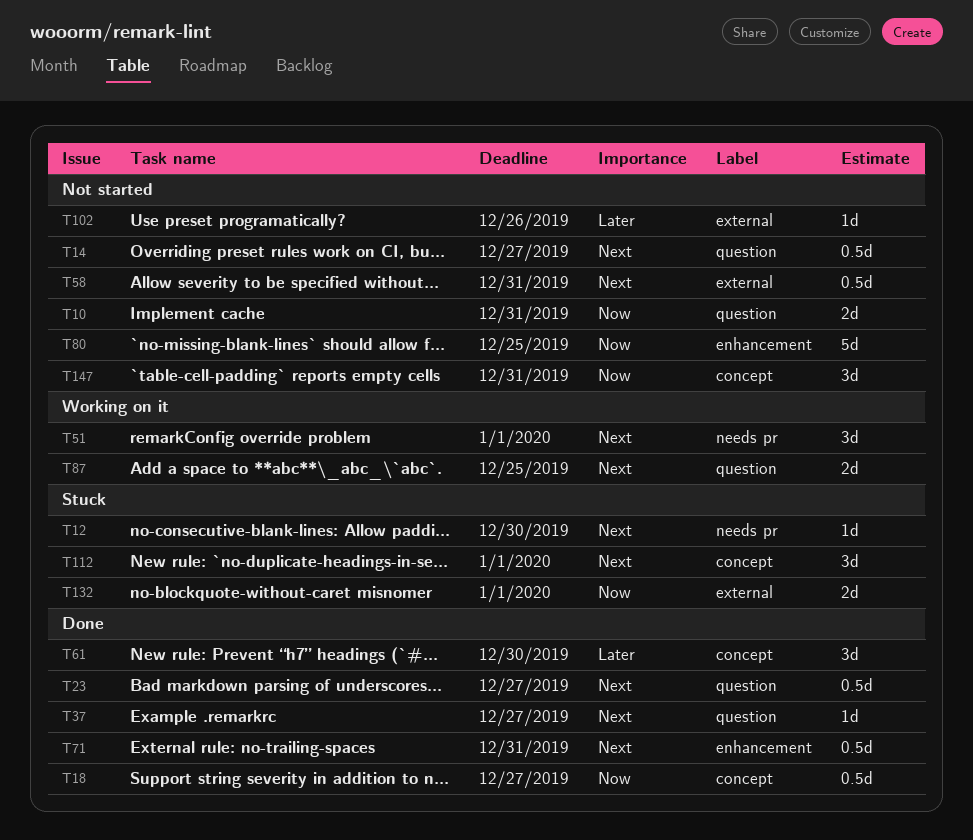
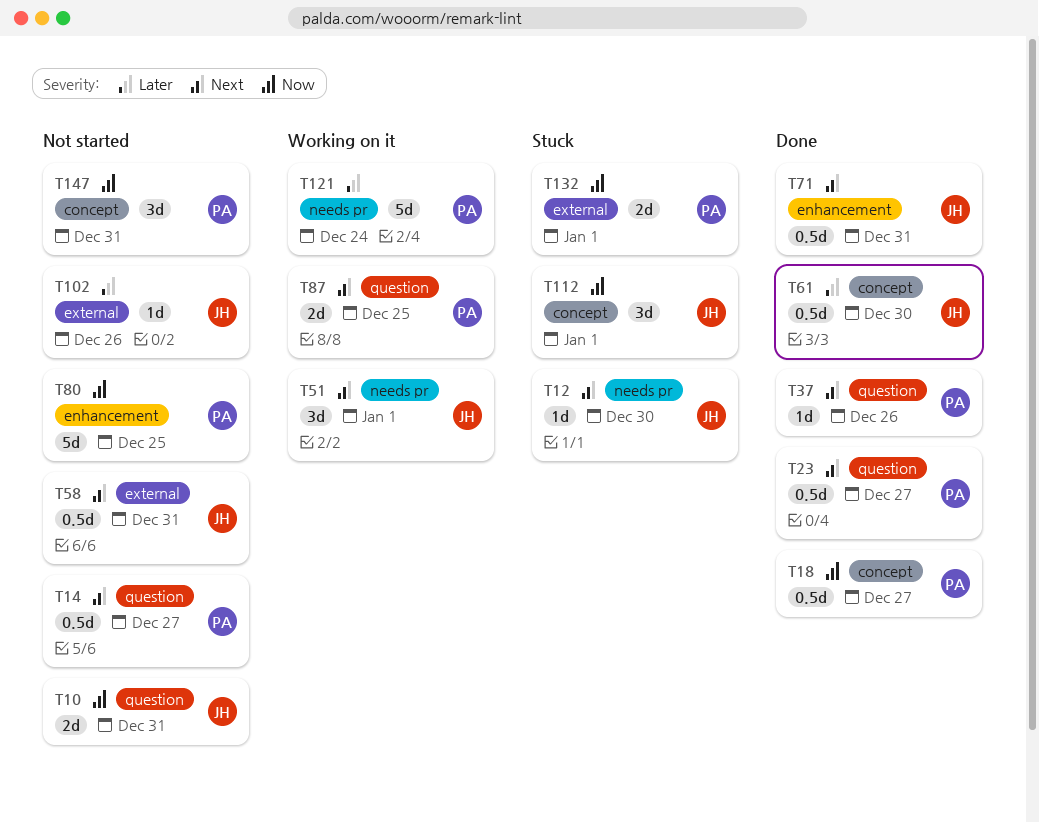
T37, due: Dec 27 -> Dec 26
T61, estimate: 3d -> 0.5d
T112, priority: Next -> Now
T121: none -> present

